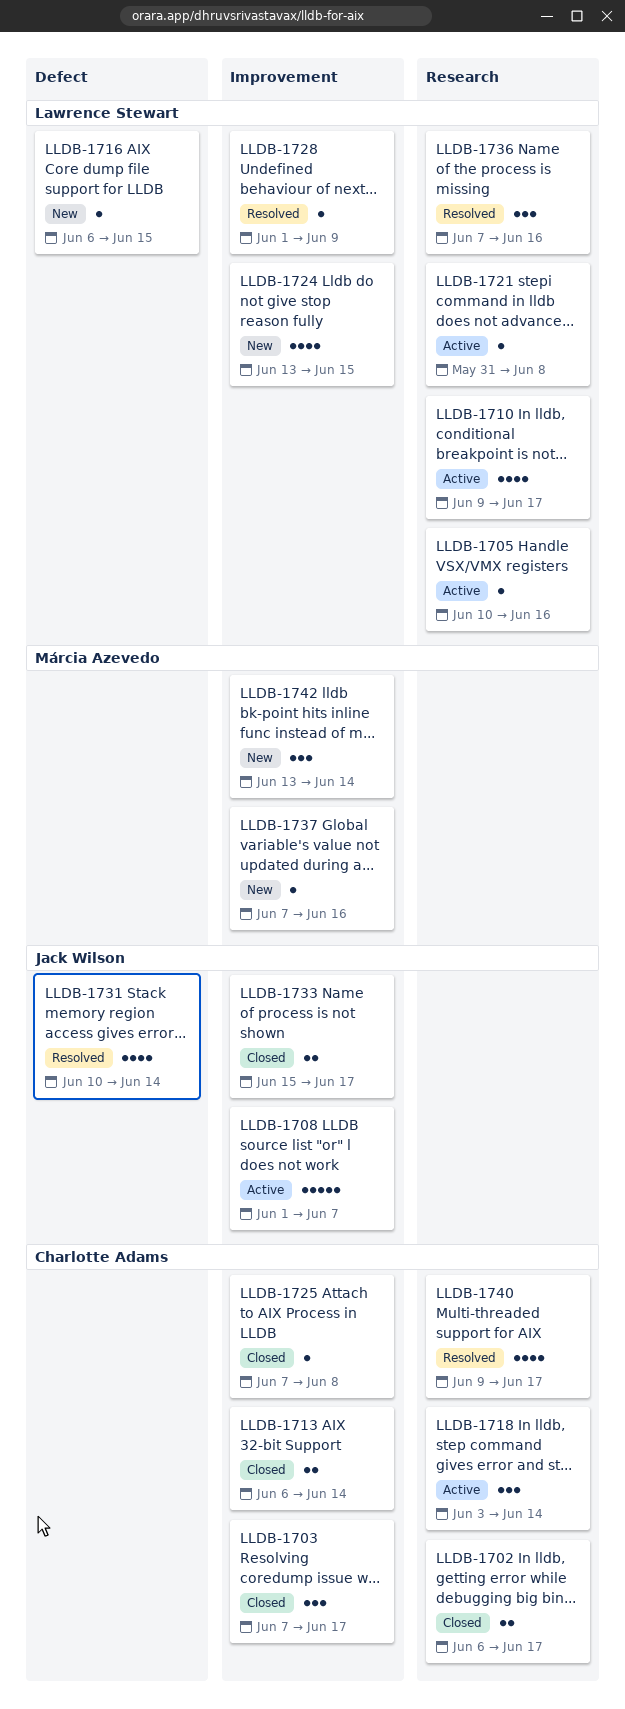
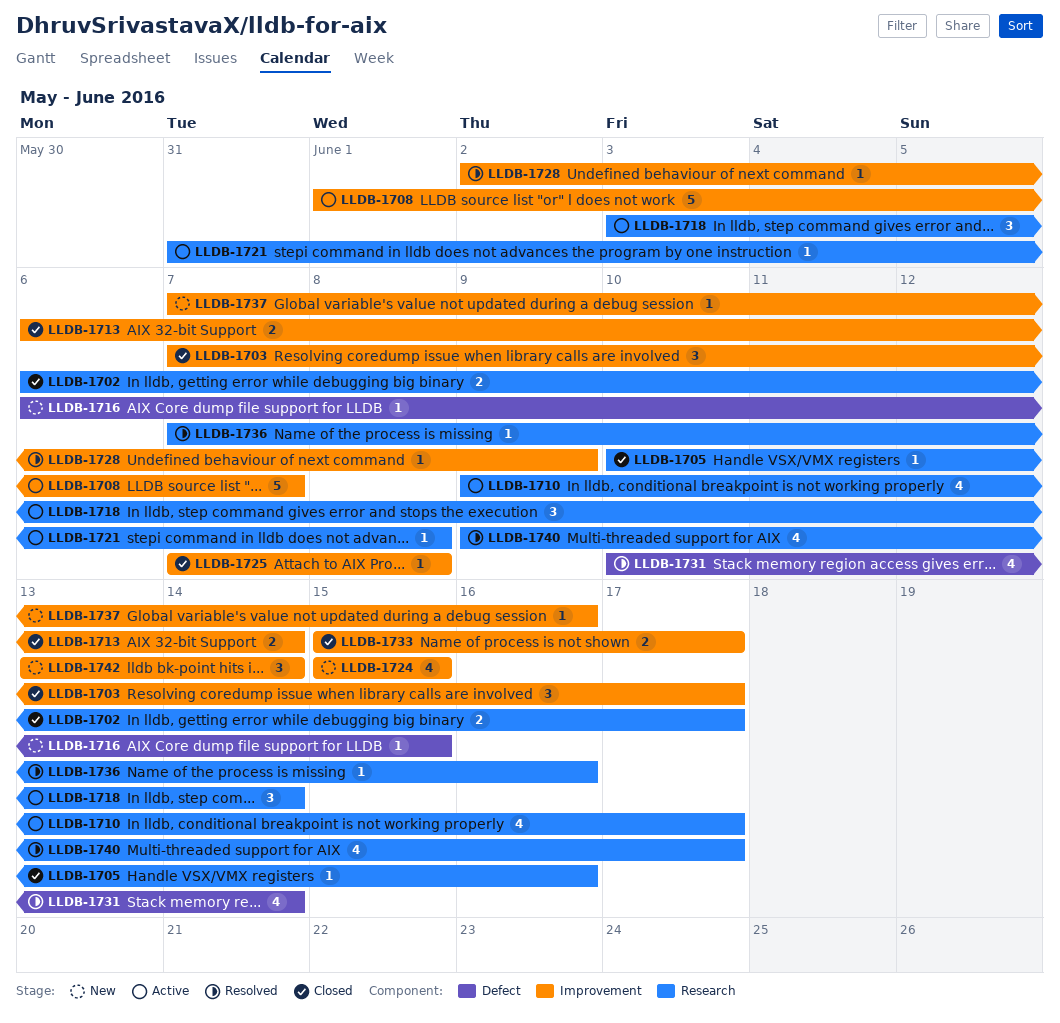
LLDB-1705, status: Active -> Closed
LLDB-1724, start: Jun 13 -> Jun 15
LLDB-1728, start: Jun 1 -> Jun 2
LLDB-1736, estimate: 3 -> 1

